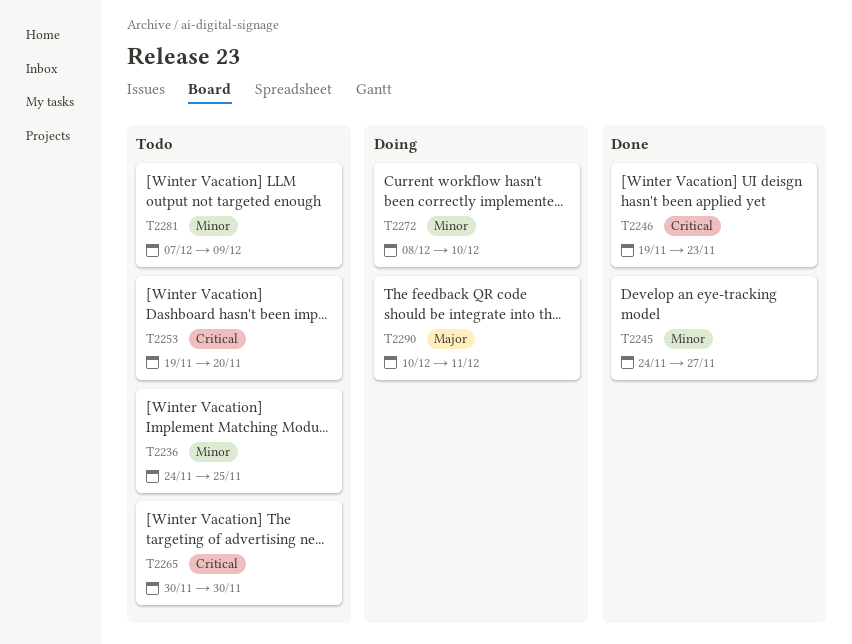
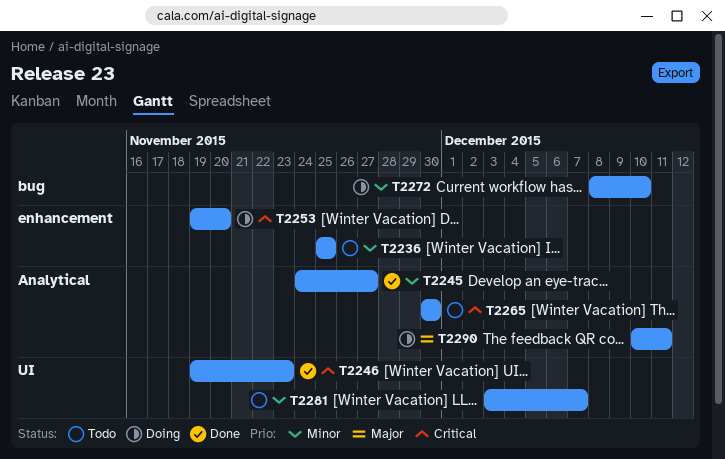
T2236, start: Nov 24 -> Nov 25
T2253, status: Todo -> Doing
T2281, start: Dec 7 -> Dec 3
T2281, due: Dec 9 -> Dec 7

